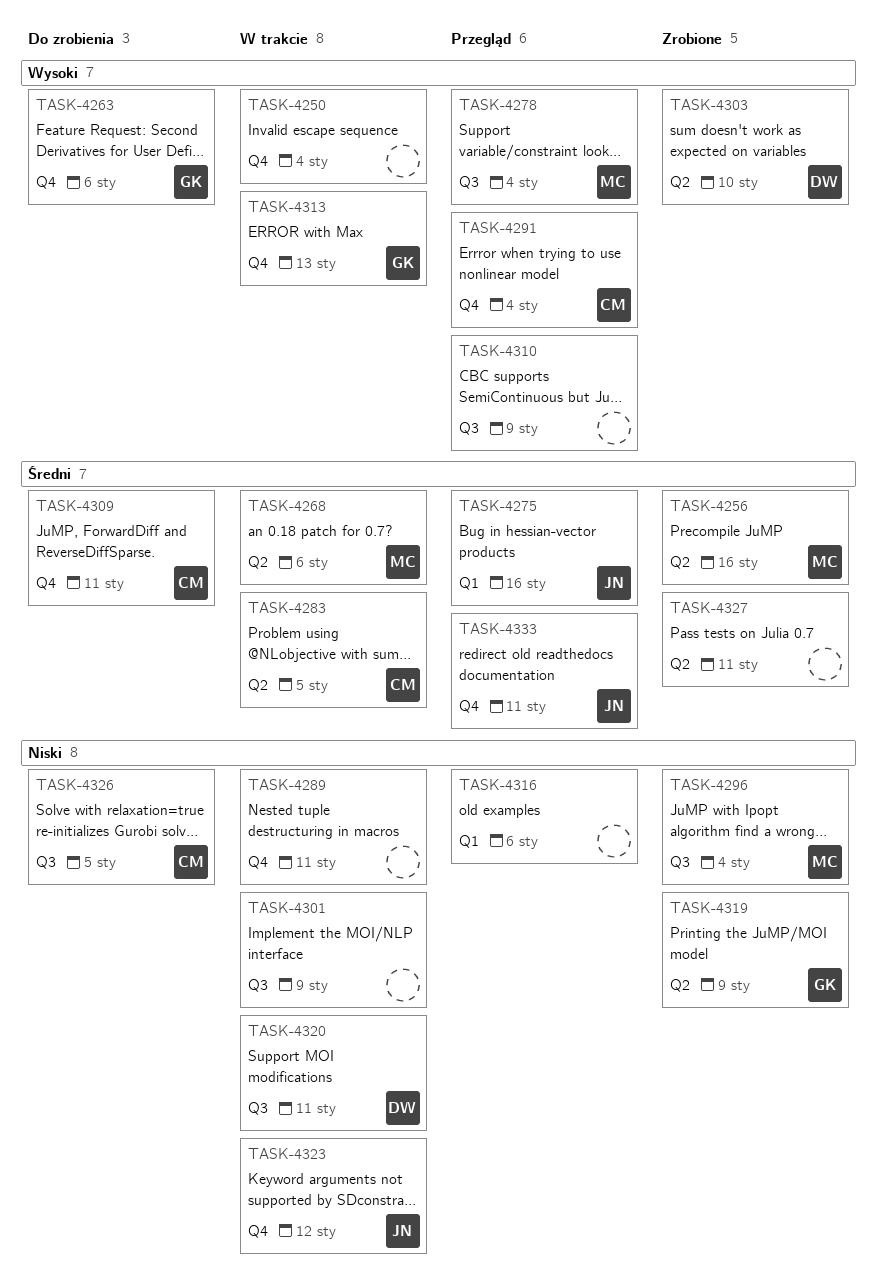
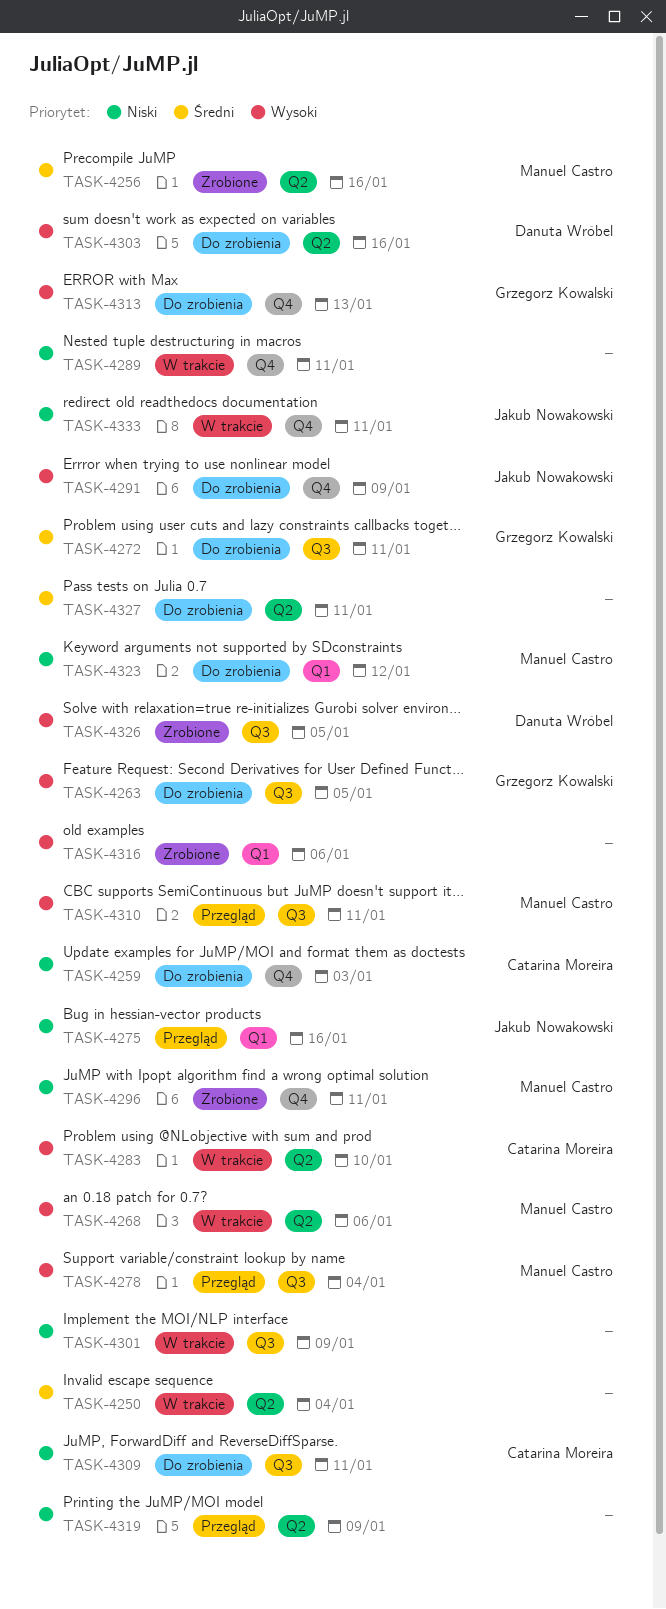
TASK-4250, priority: Wysoki -> Średni
TASK-4250, label: Q4 -> Q2
TASK-4259: none -> present
TASK-4263, label: Q4 -> Q3
TASK-4263, due: Jan 6 -> Jan 5
TASK-4268, priority: Średni -> Wysoki
TASK-4272: none -> present
TASK-4275, priority: Średni -> Niski
TASK-4283, priority: Średni -> Wysoki
TASK-4283, due: Jan 5 -> Jan 10
TASK-4291, status: Przegląd -> Do zrobienia
TASK-4291, owner: Catarina Moreira -> Jakub Nowakowski
TASK-4291, due: Jan 4 -> Jan 9
TASK-4296, label: Q3 -> Q4
TASK-4296, due: Jan 4 -> Jan 11
TASK-4303, status: Zrobione -> Do zrobienia
TASK-4303, due: Jan 10 -> Jan 16
TASK-4309, priority: Średni -> Niski
TASK-4309, label: Q4 -> Q3
TASK-4310, owner: none -> Manuel Castro
TASK-4310, due: Jan 9 -> Jan 11
TASK-4313, status: W trakcie -> Do zrobienia
TASK-4316, status: Przegląd -> Zrobione
TASK-4316, priority: Niski -> Wysoki
TASK-4319, status: Zrobione -> Przegląd
TASK-4319, owner: Grzegorz Kowalski -> none
TASK-4320: present -> none
TASK-4323, status: W trakcie -> Do zrobienia
TASK-4323, owner: Jakub Nowakowski -> Manuel Castro
TASK-4323, label: Q4 -> Q1
TASK-4326, status: Do zrobienia -> Zrobione
TASK-4326, owner: Catarina Moreira -> Danuta Wróbel
TASK-4326, priority: Niski -> Wysoki
TASK-4327, status: Zrobione -> Do zrobienia
TASK-4333, status: Przegląd -> W trakcie
TASK-4333, priority: Średni -> Niski

